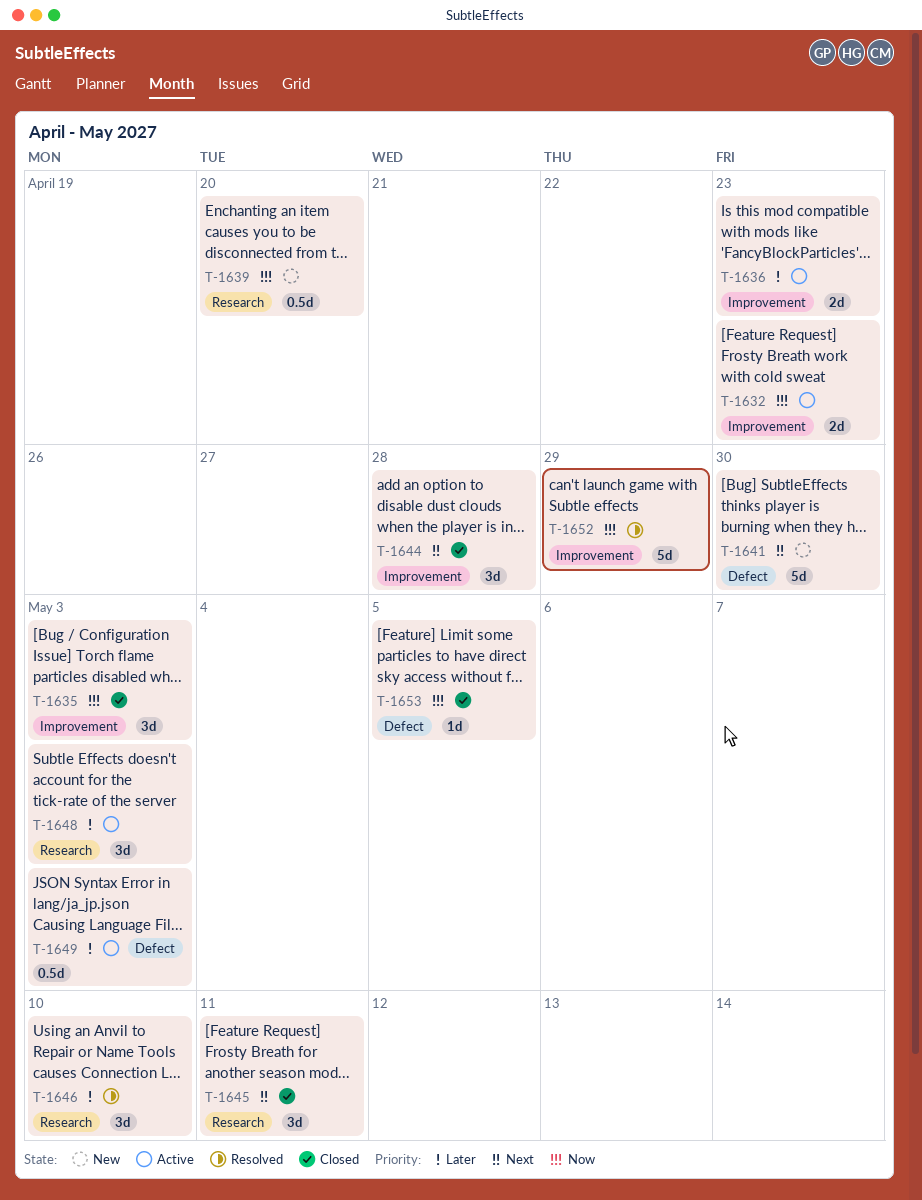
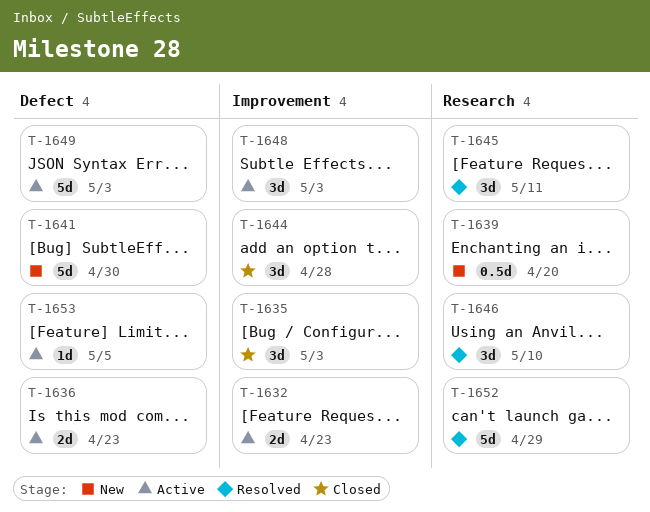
T-1636, label: Improvement -> Defect
T-1645, status: Closed -> Resolved
T-1648, label: Research -> Improvement
T-1649, estimate: 0.5d -> 5d
T-1652, label: Improvement -> Research
T-1653, status: Closed -> Active

